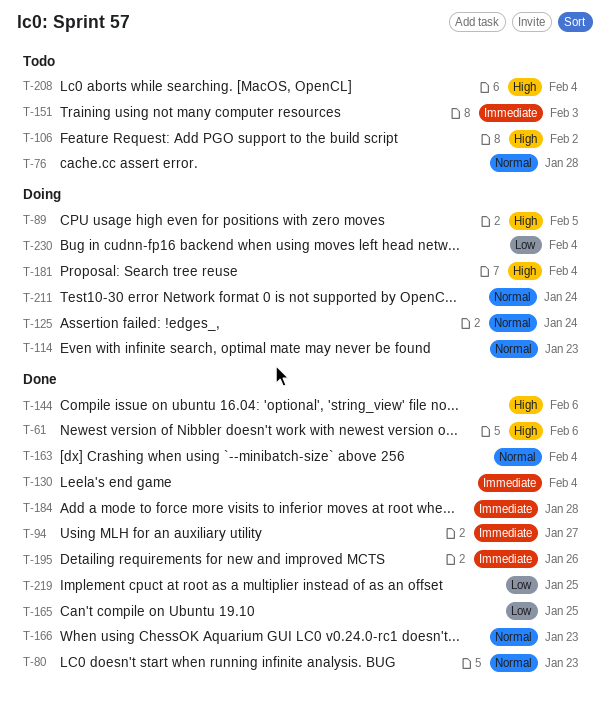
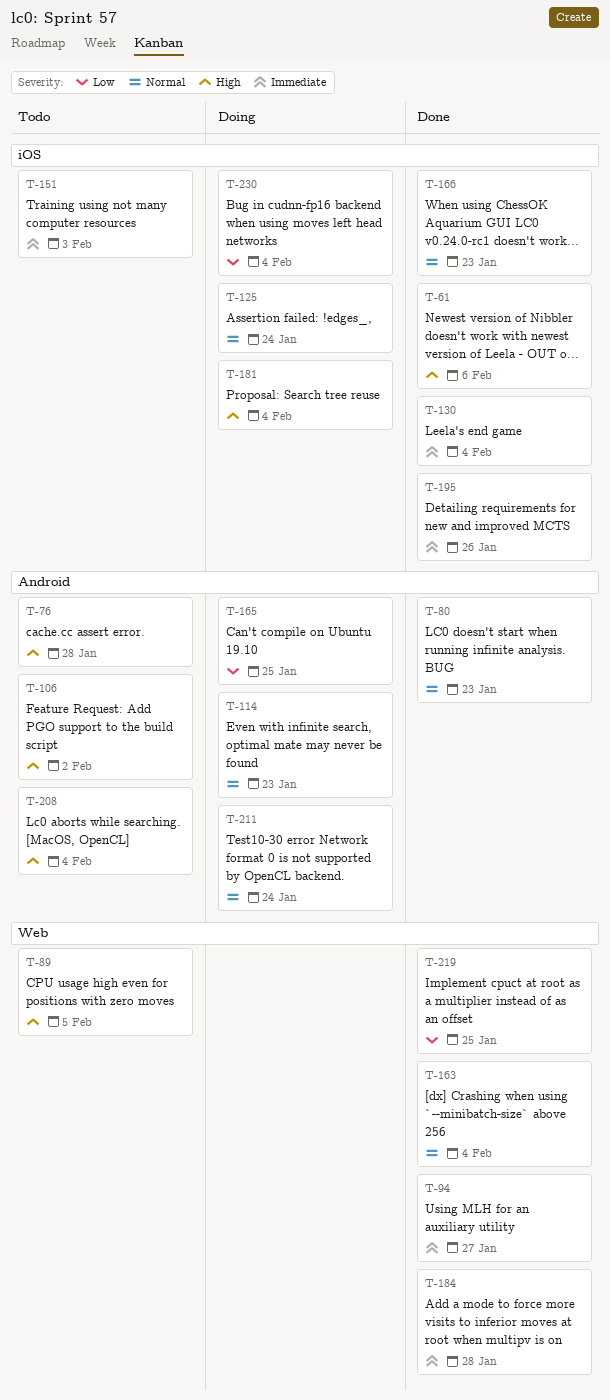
T-76, priority: Normal -> High
T-89, status: Doing -> Todo
T-144: present -> none
T-165, status: Done -> Doing

